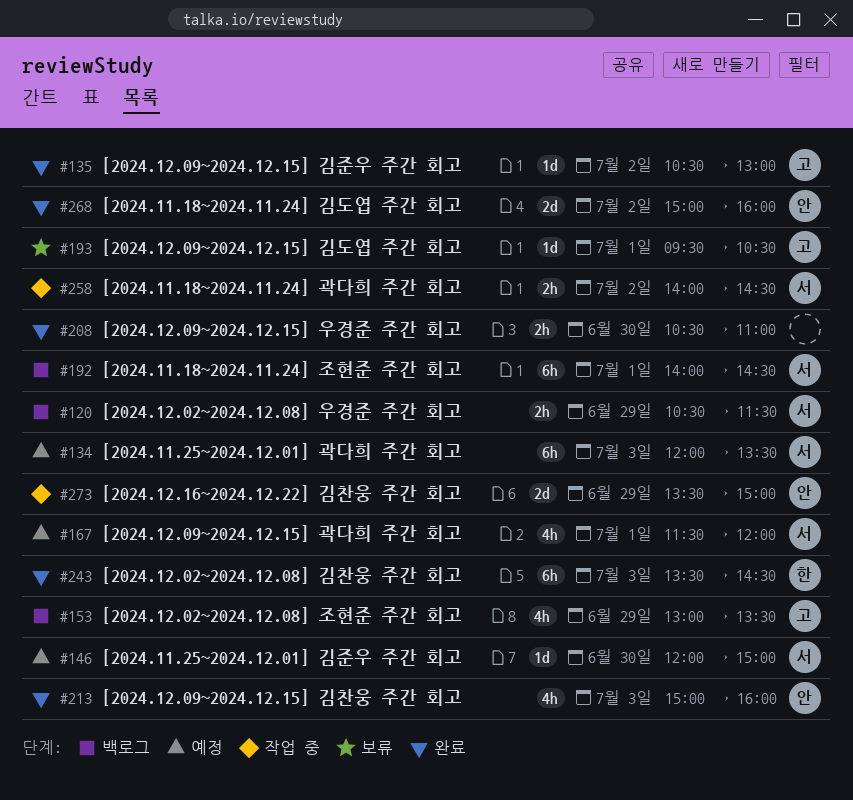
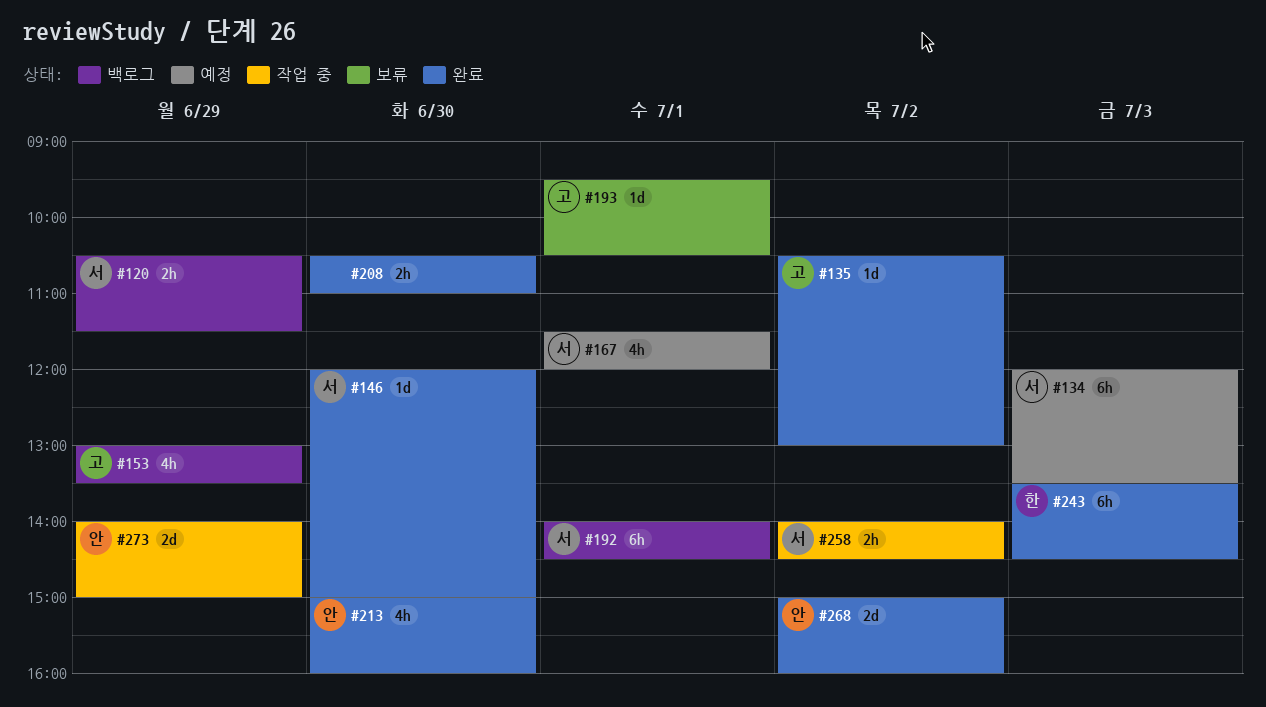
#146, status: 예정 -> 완료
#213, day: Jul 3 -> Jun 30
#273, begins: 13:30 -> 14:00

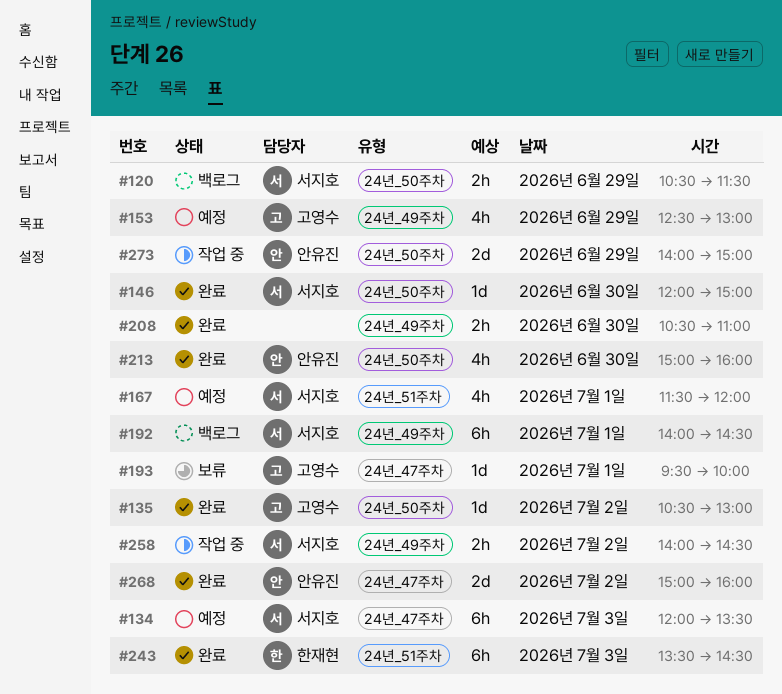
#153, status: 백로그 -> 예정
#153, begins: 13:00 -> 12:30
#153, ends: 13:30 -> 13:00
#193, ends: 10:30 -> 10:00

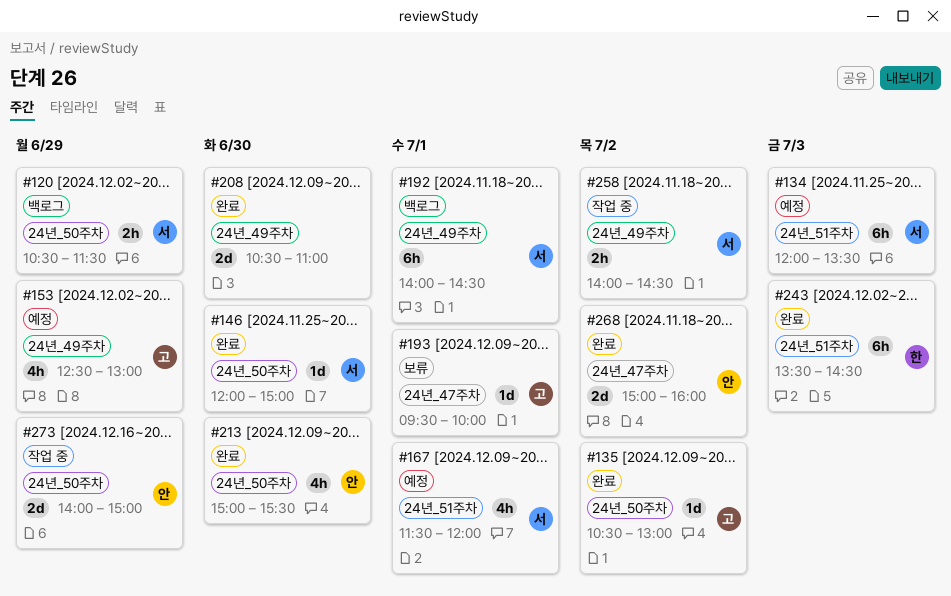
#134, label: 24년_47주차 -> 24년_51주차
#208, estimate: 2h -> 2d
#213, ends: 16:00 -> 15:30

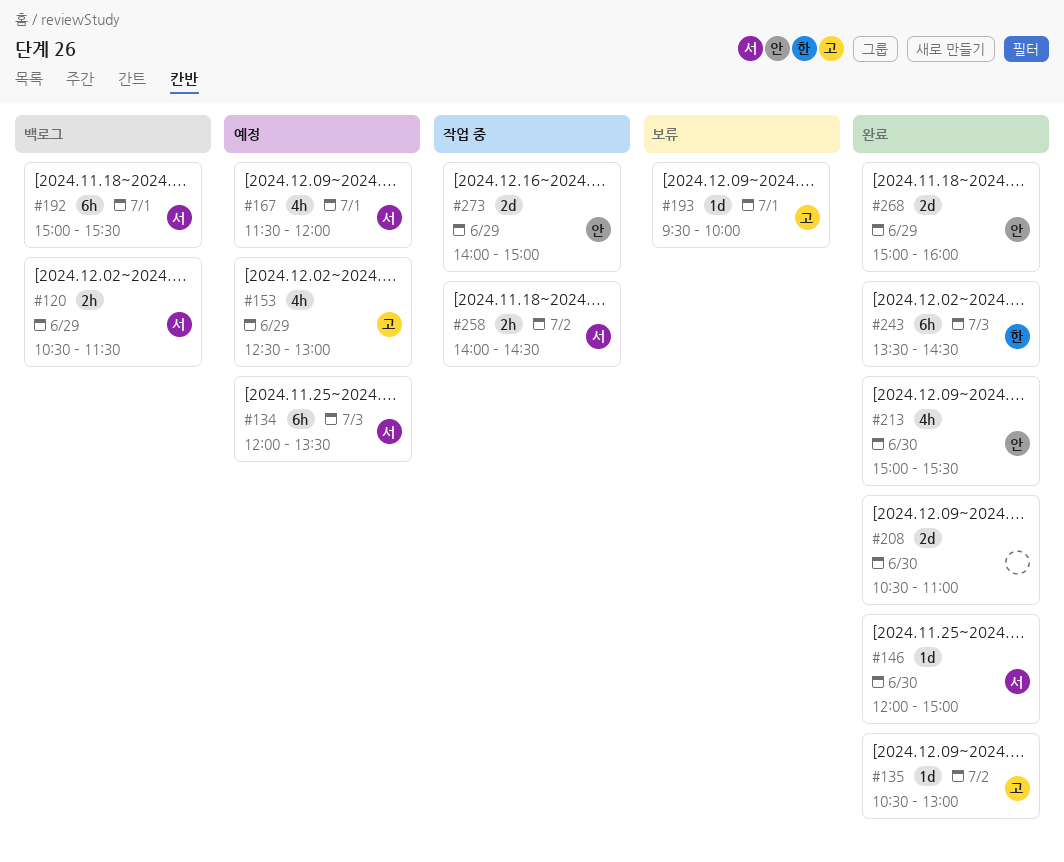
#192, begins: 14:00 -> 15:00
#192, ends: 14:30 -> 15:30
#268, day: Jul 2 -> Jun 29

